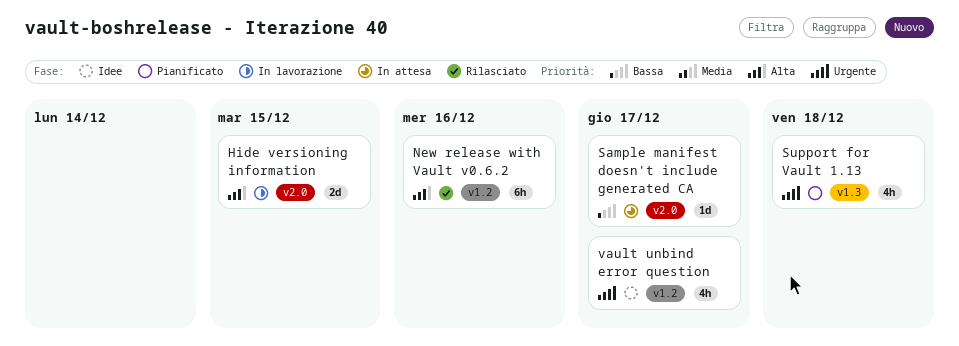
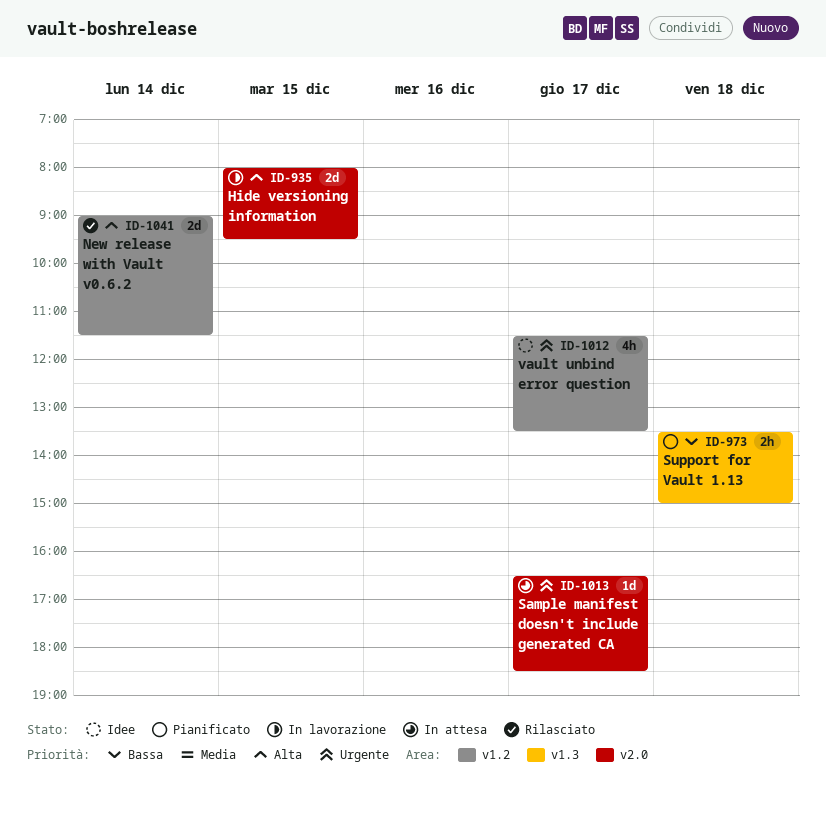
New release with Vault v0.6.2, estimate: 6h -> 2d
New release with Vault v0.6.2, day: Dec 16 -> Dec 14
Sample manifest doesn't include generated CA, priority: Bassa -> Urgente
Support for Vault 1.13, priority: Urgente -> Bassa
Support for Vault 1.13, estimate: 4h -> 2h

